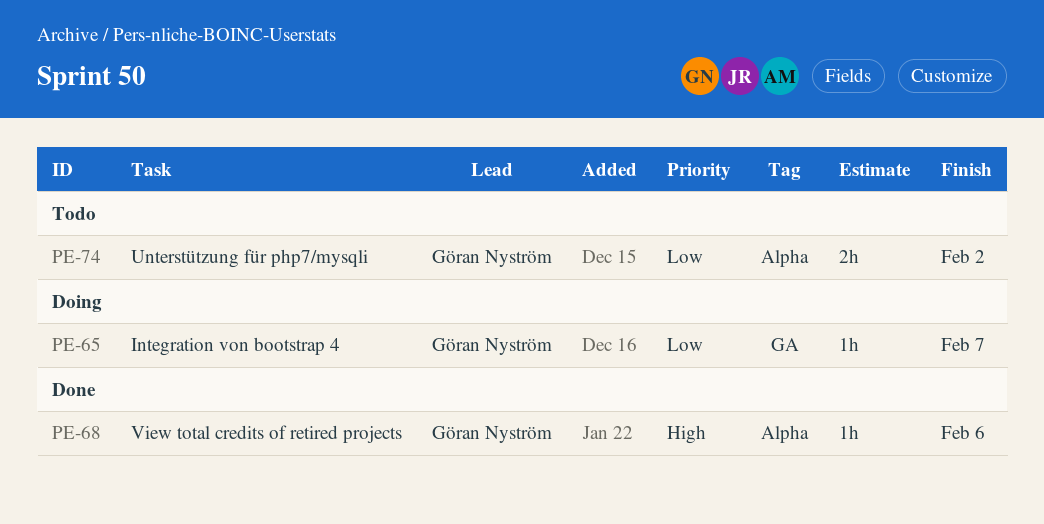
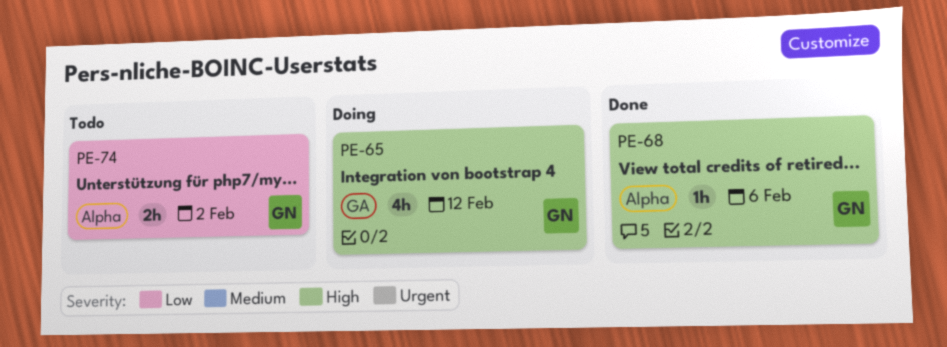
PE-65, priority: Low -> High
PE-65, estimate: 1h -> 4h
PE-65, due: Feb 7 -> Feb 12

